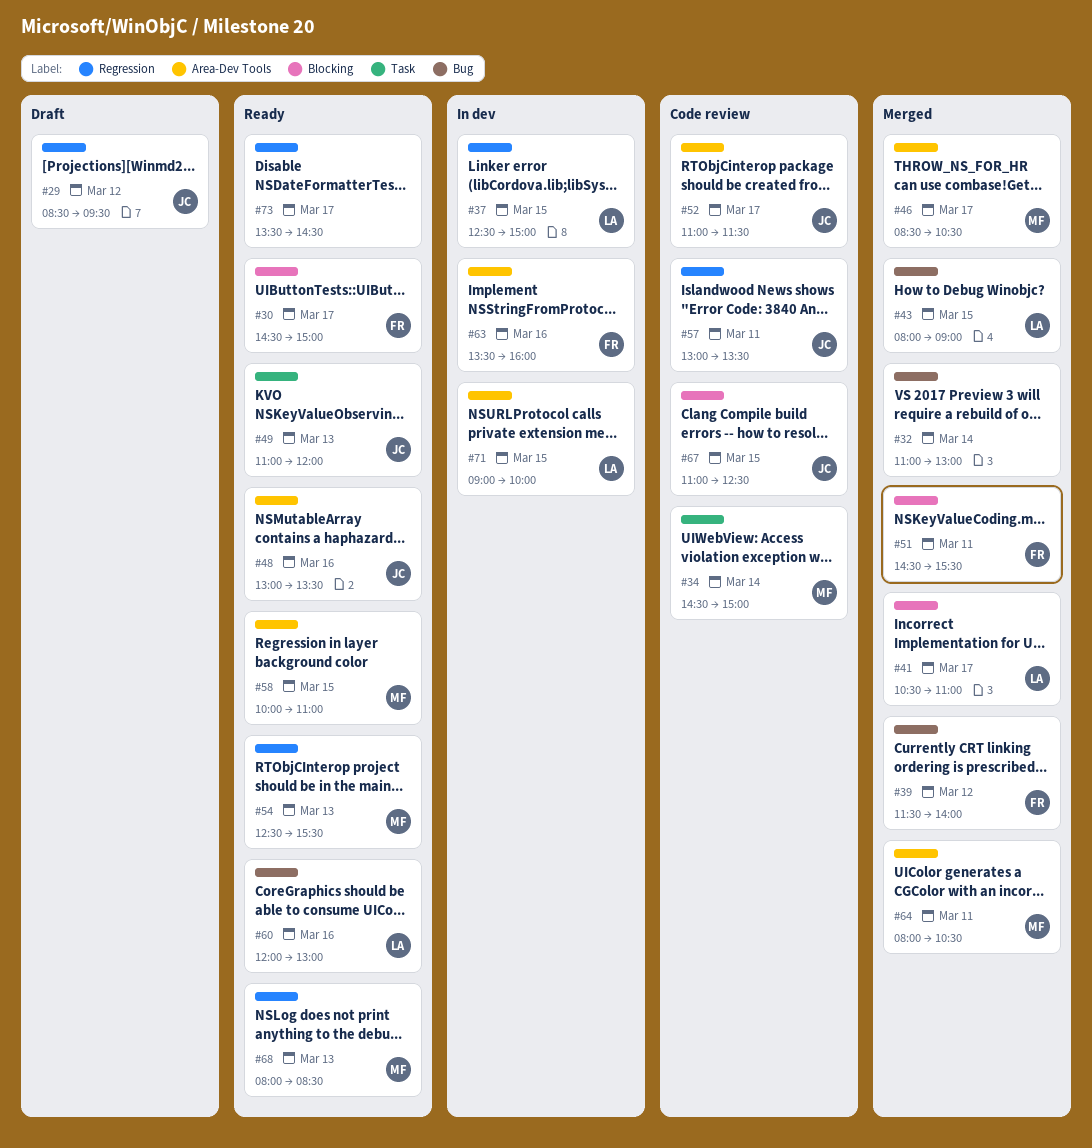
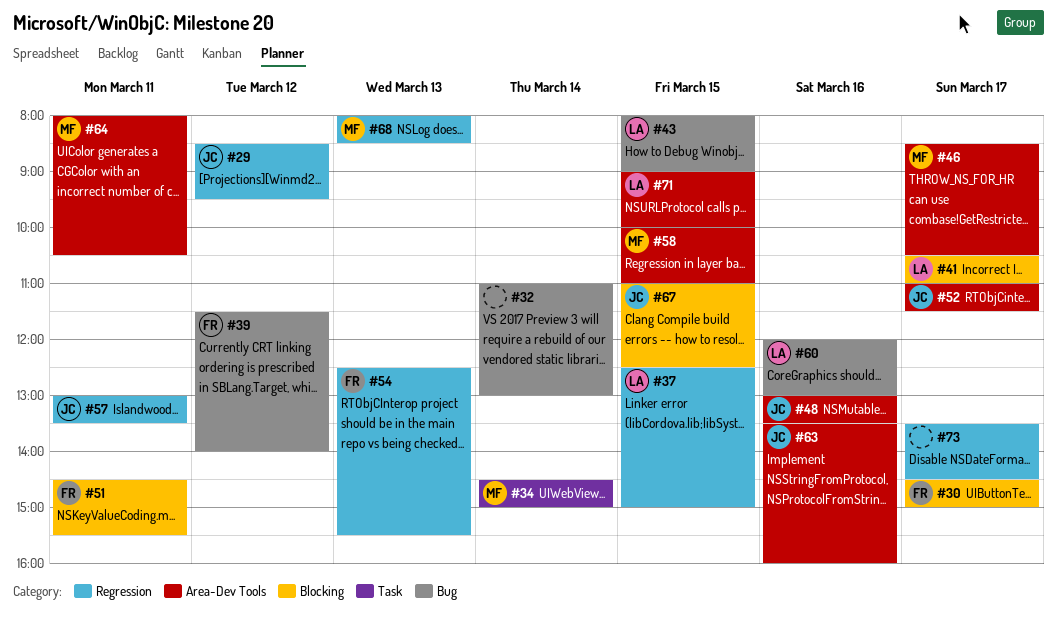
#49: present -> none
#54, owner: MF -> FR
#63, owner: FR -> JC

